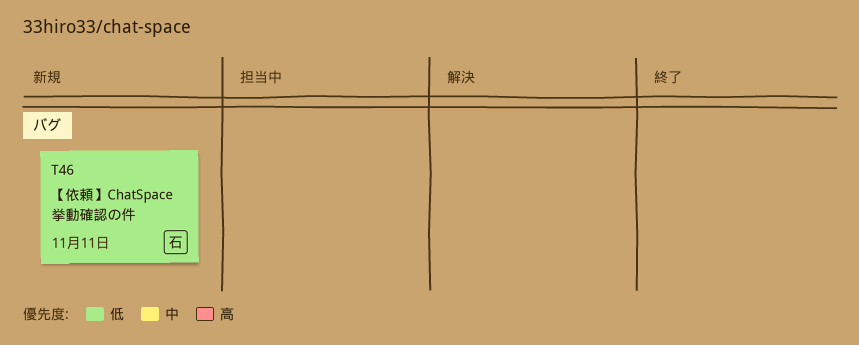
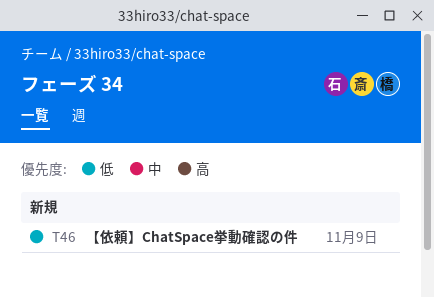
T46, due: Nov 11 -> Nov 9

